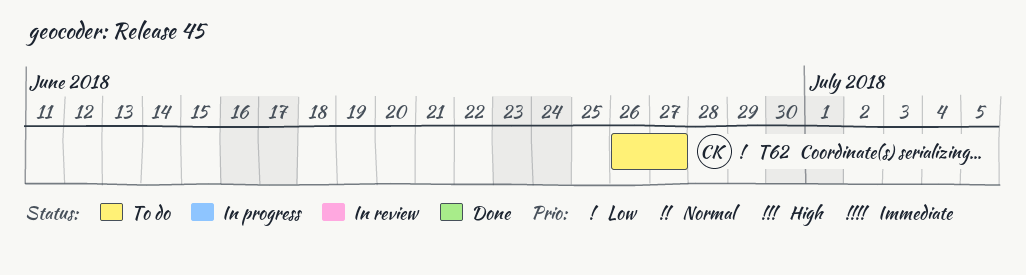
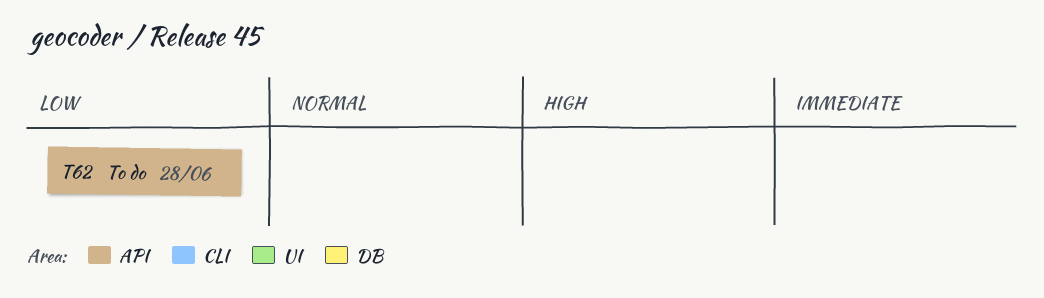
T62, due: Jun 27 -> Jun 28

